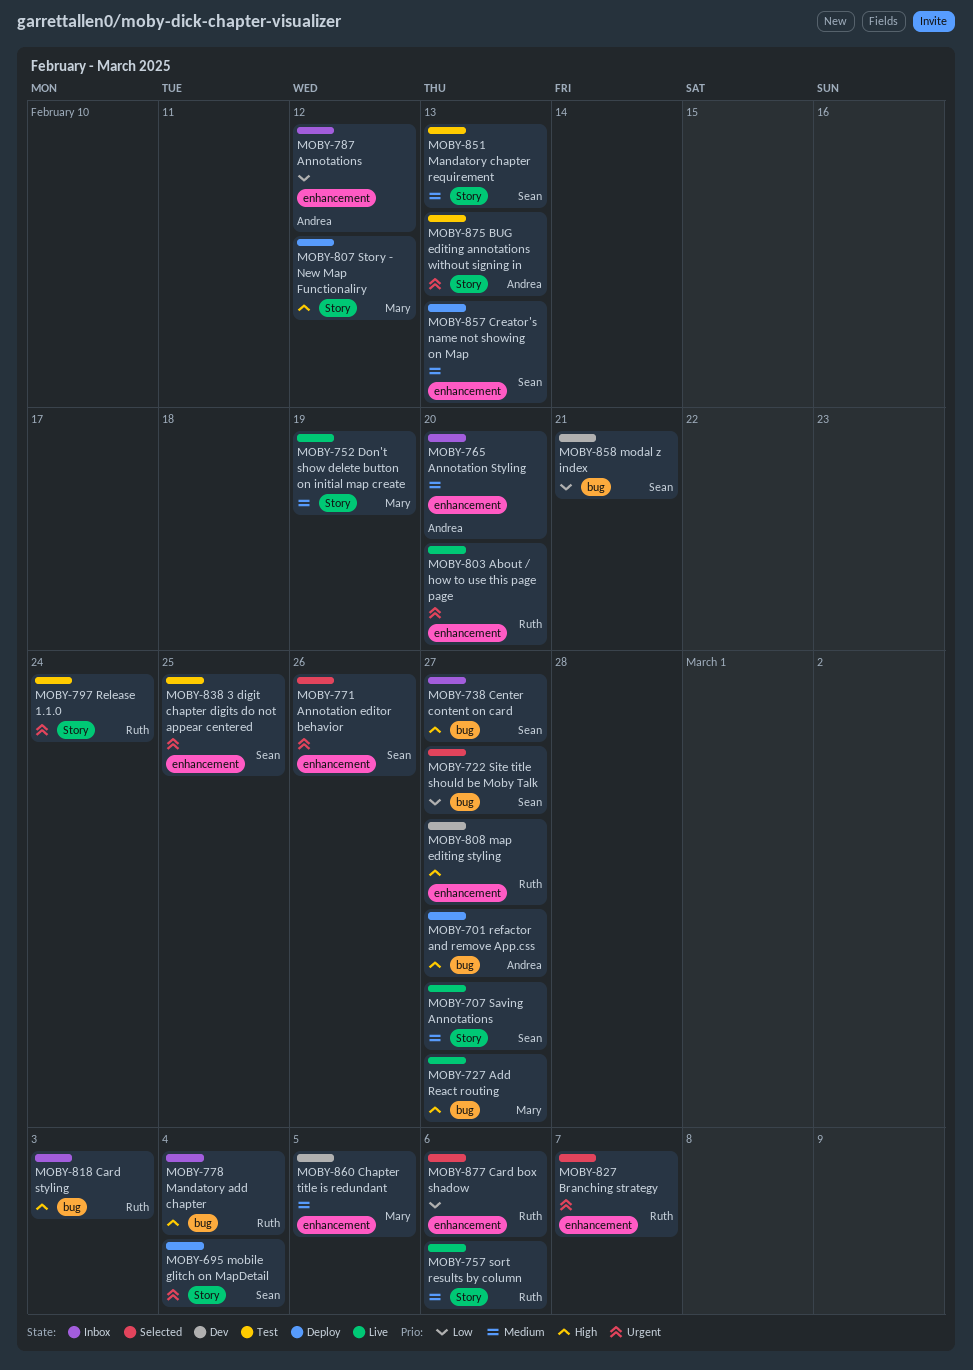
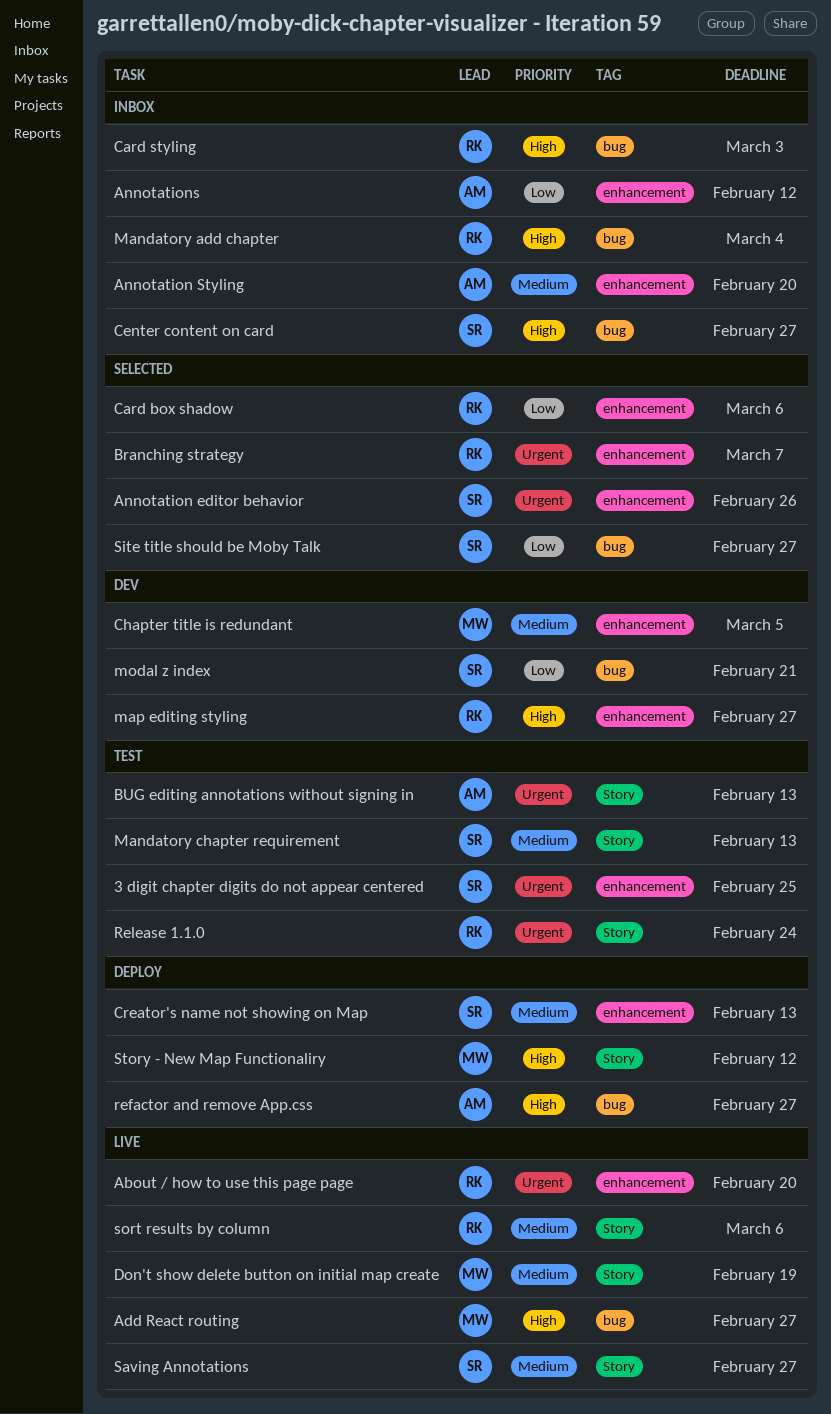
mobile glitch on MapDetail: present -> none

